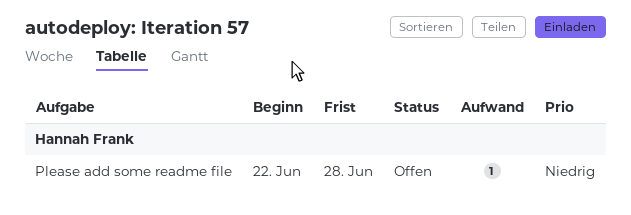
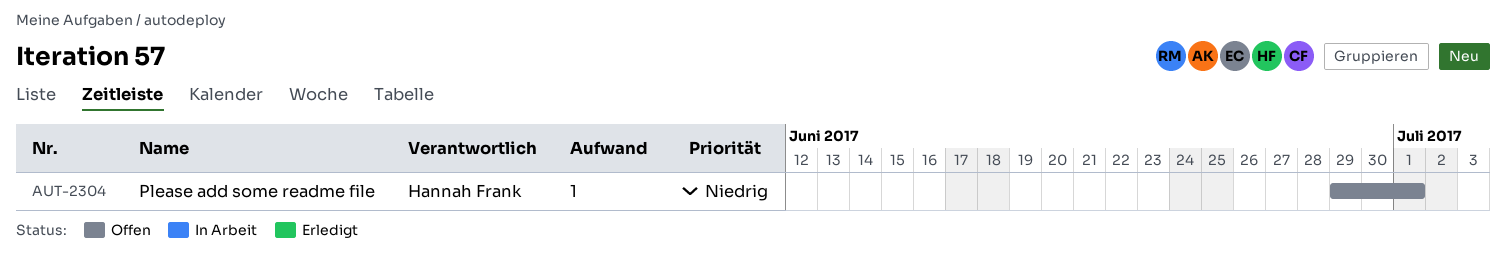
Please add some readme file, start: Jun 22 -> Jun 29
Please add some readme file, due: Jun 28 -> Jul 1

